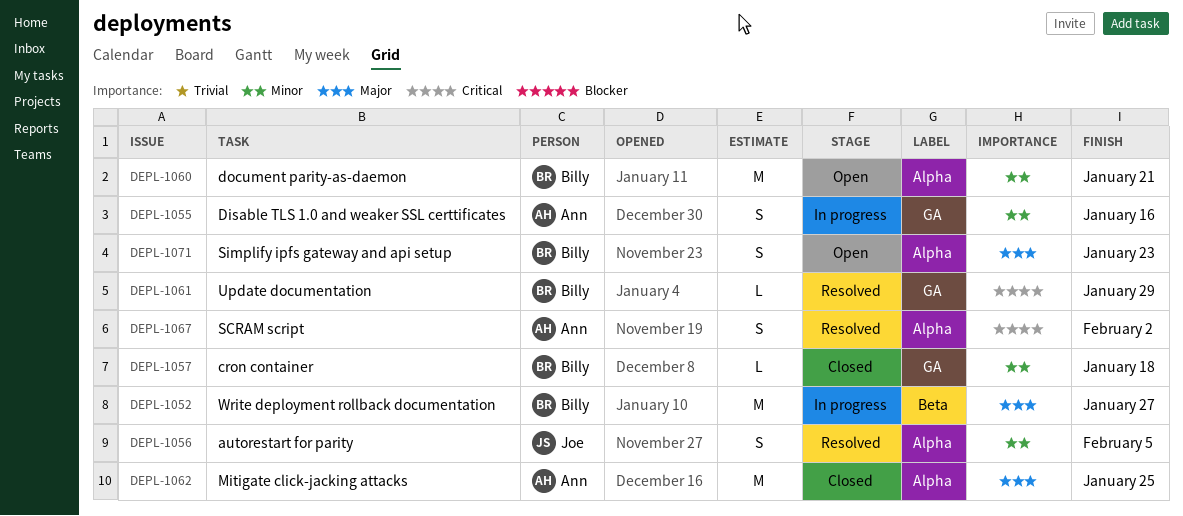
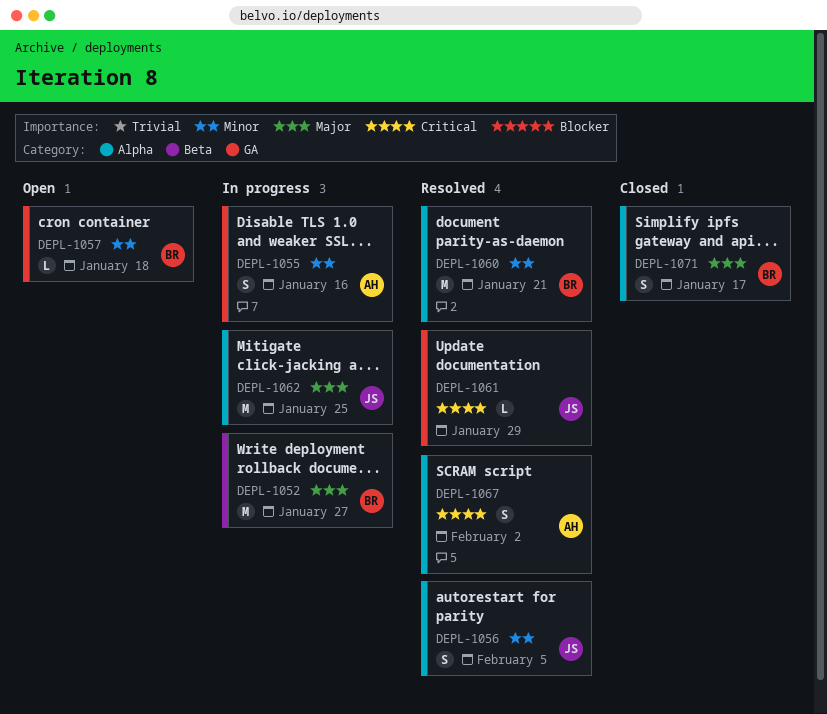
DEPL-1057, status: Closed -> Open
DEPL-1060, status: Open -> Resolved
DEPL-1061, owner: Billy -> Joe
DEPL-1062, status: Closed -> In progress
DEPL-1062, owner: Ann -> Joe
DEPL-1071, status: Open -> Closed
DEPL-1071, due: Jan 23 -> Jan 17

